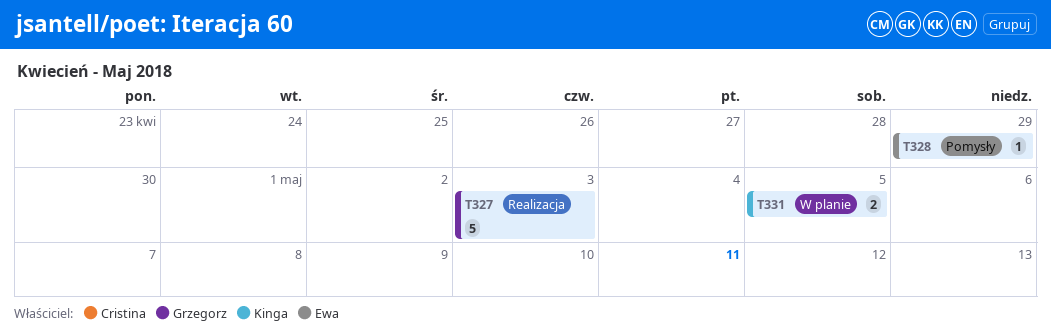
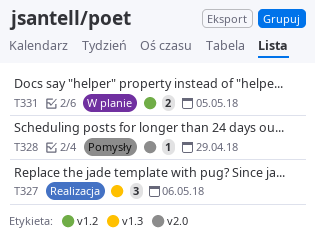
T327, estimate: 5 -> 3
T327, due: May 3 -> May 6

